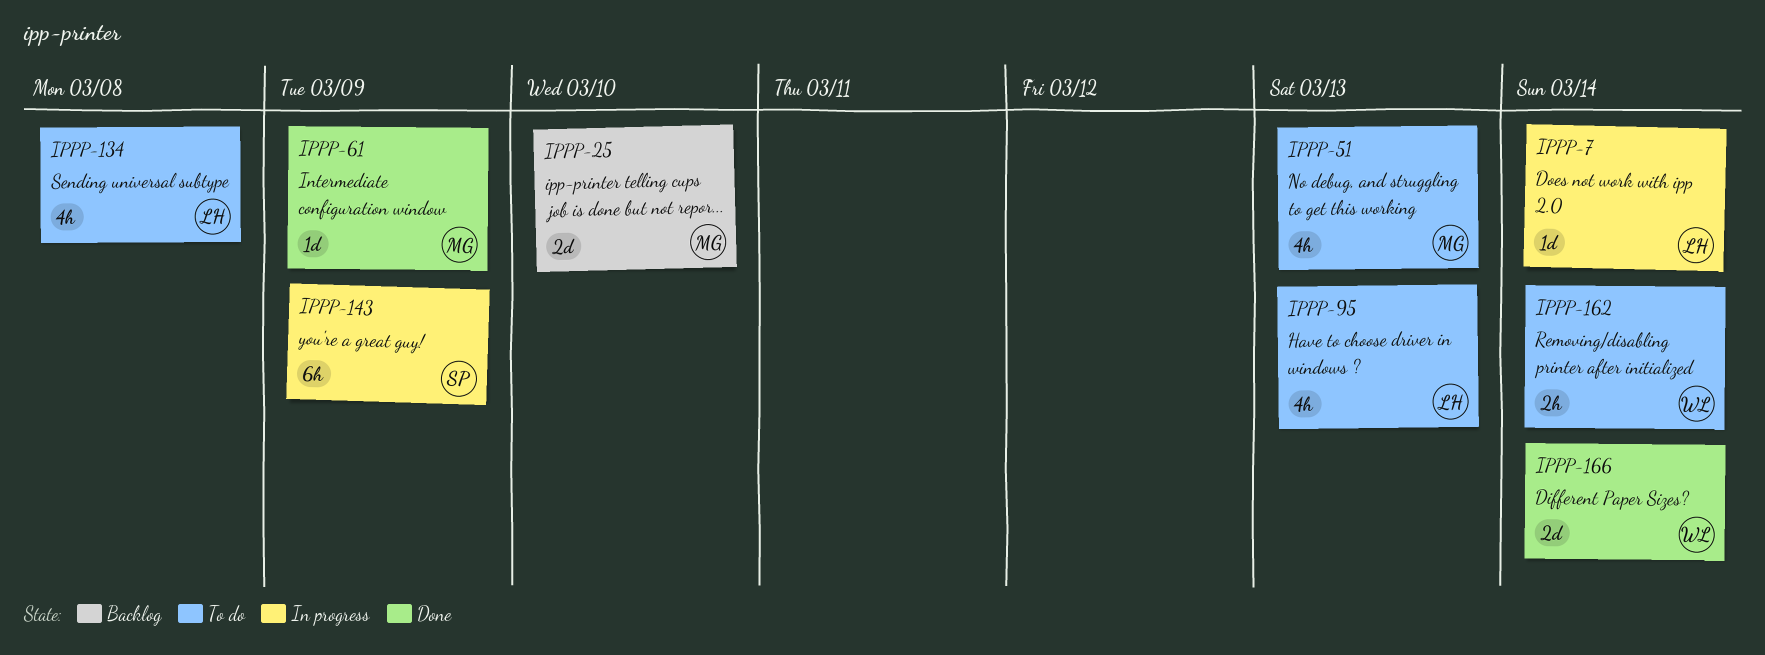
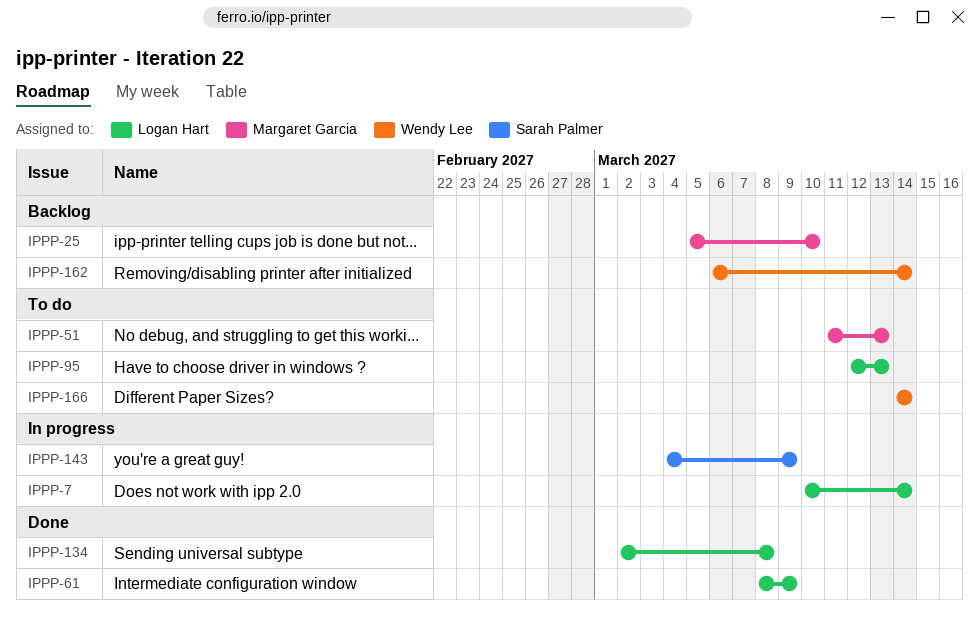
IPPP-61, owner: Margaret Garcia -> Logan Hart
IPPP-134, status: To do -> Done
IPPP-162, status: To do -> Backlog
IPPP-166, status: Done -> To do

